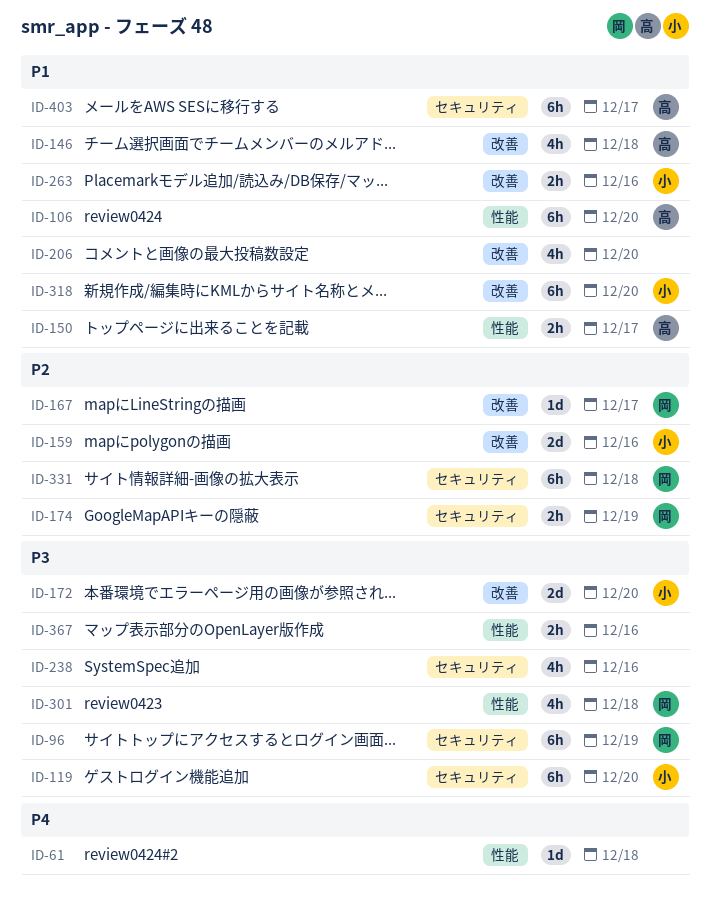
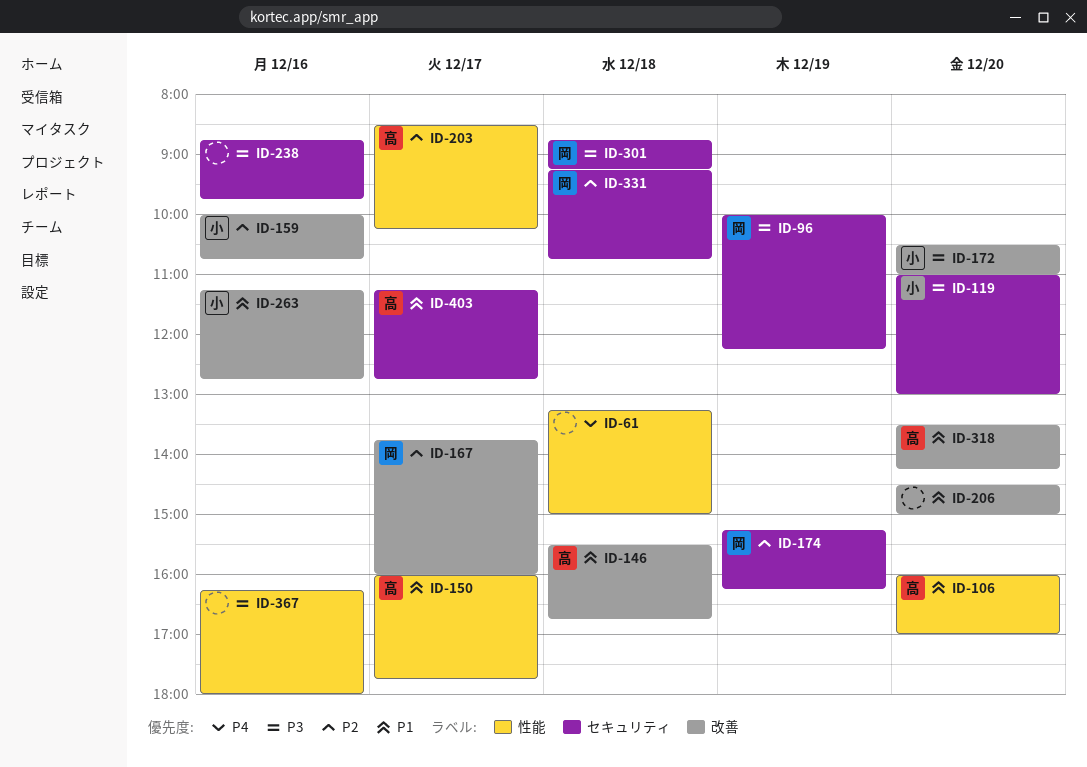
ID-203: none -> present
ID-301, label: 性能 -> セキュリティ
ID-318, owner: 小 -> 高

